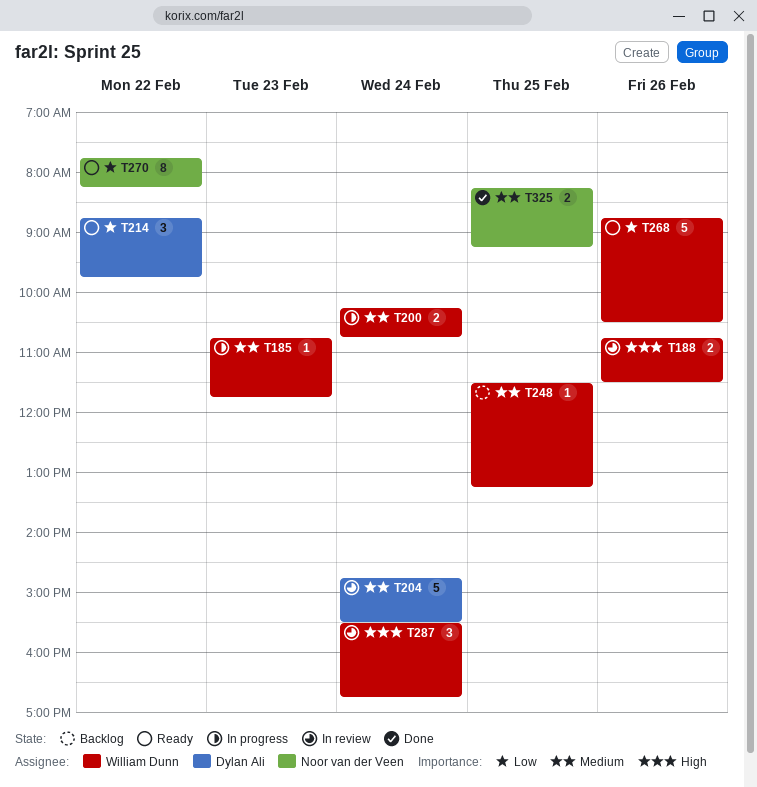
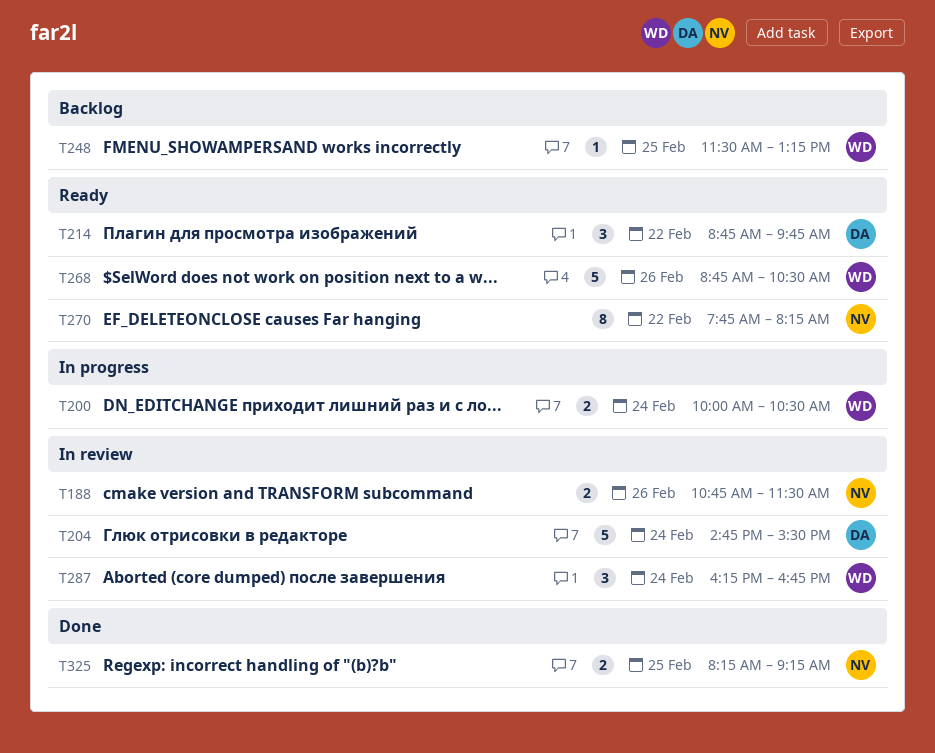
T185: present -> none
T188, owner: William Dunn -> Noor van der Veen
T200, begins: 10:15 -> 10:00
T200, ends: 10:45 -> 10:30
T287, begins: 15:30 -> 16:15

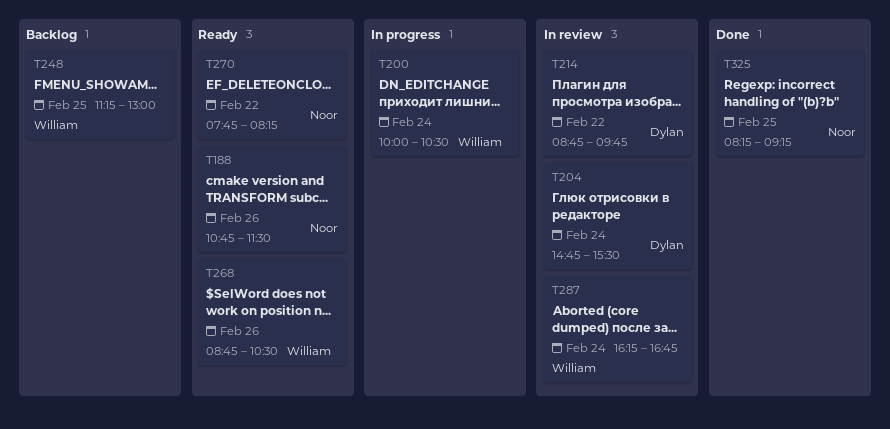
T188, status: In review -> Ready
T214, status: Ready -> In review
T248, begins: 11:30 -> 11:15
T248, ends: 13:15 -> 13:00

